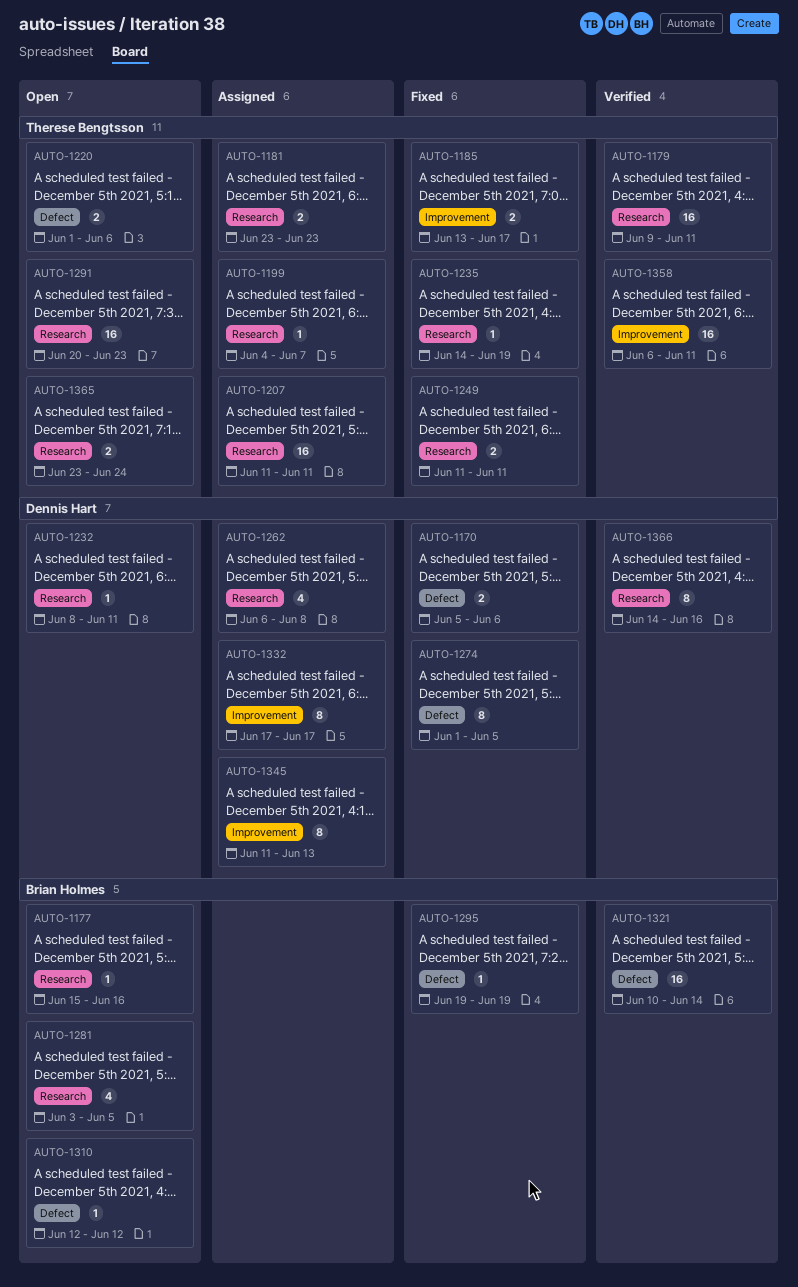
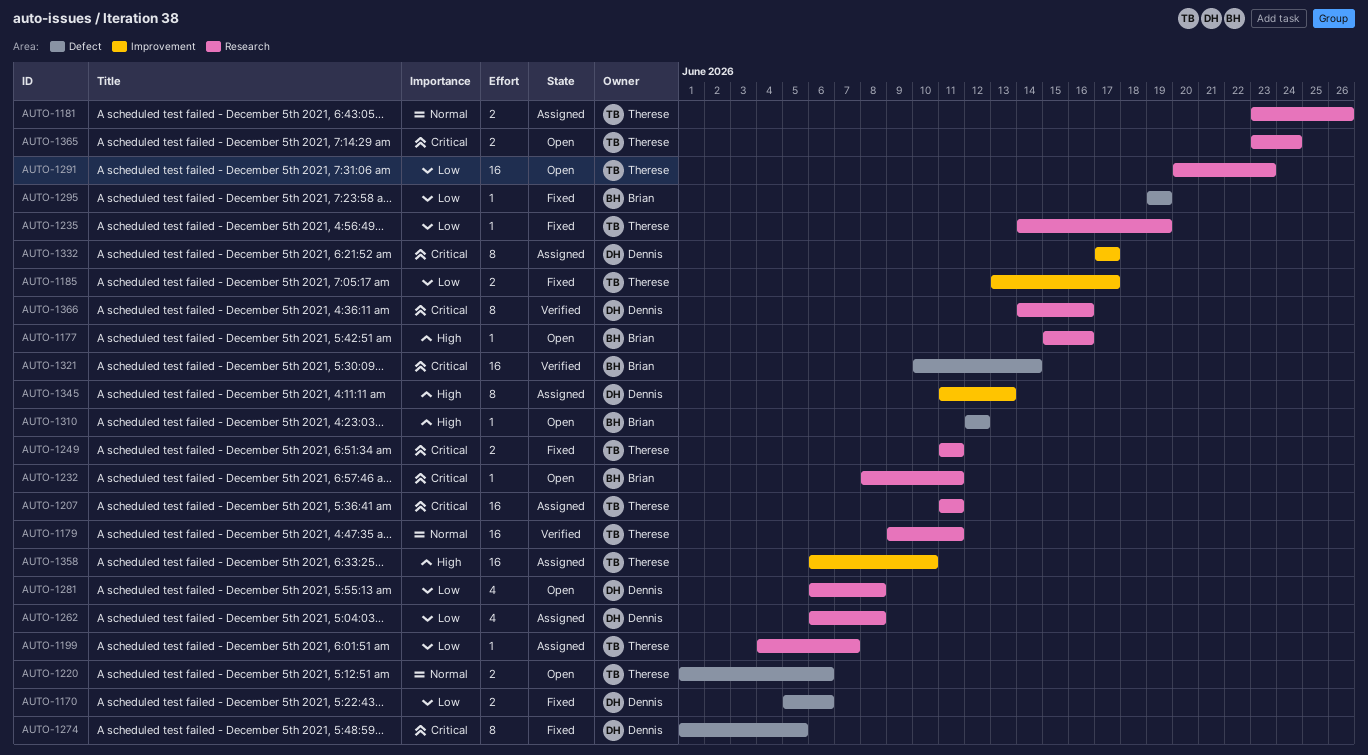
AUTO-1181, due: Jun 23 -> Jun 26
AUTO-1232, owner: Dennis Hart -> Brian Holmes
AUTO-1281, owner: Brian Holmes -> Dennis Hart
AUTO-1281, start: Jun 3 -> Jun 6
AUTO-1281, due: Jun 5 -> Jun 8
AUTO-1358, status: Verified -> Assigned
AUTO-1358, due: Jun 11 -> Jun 10

